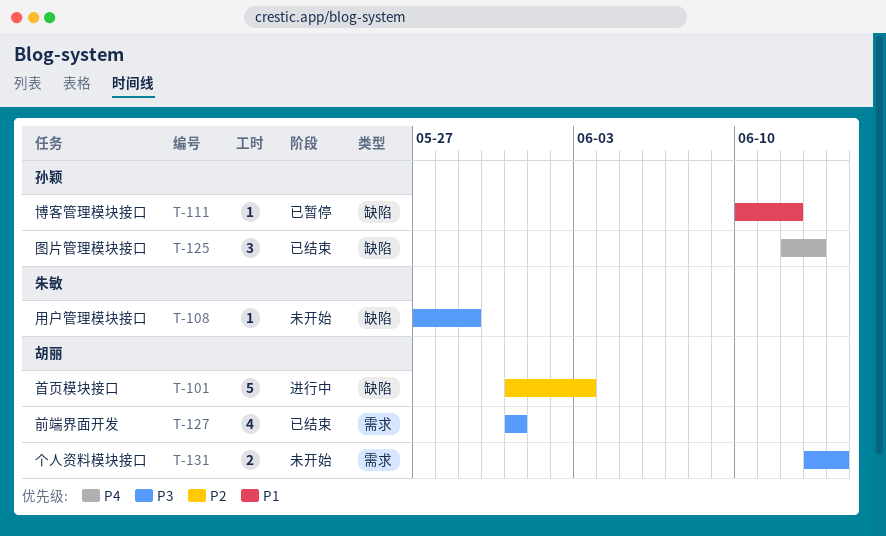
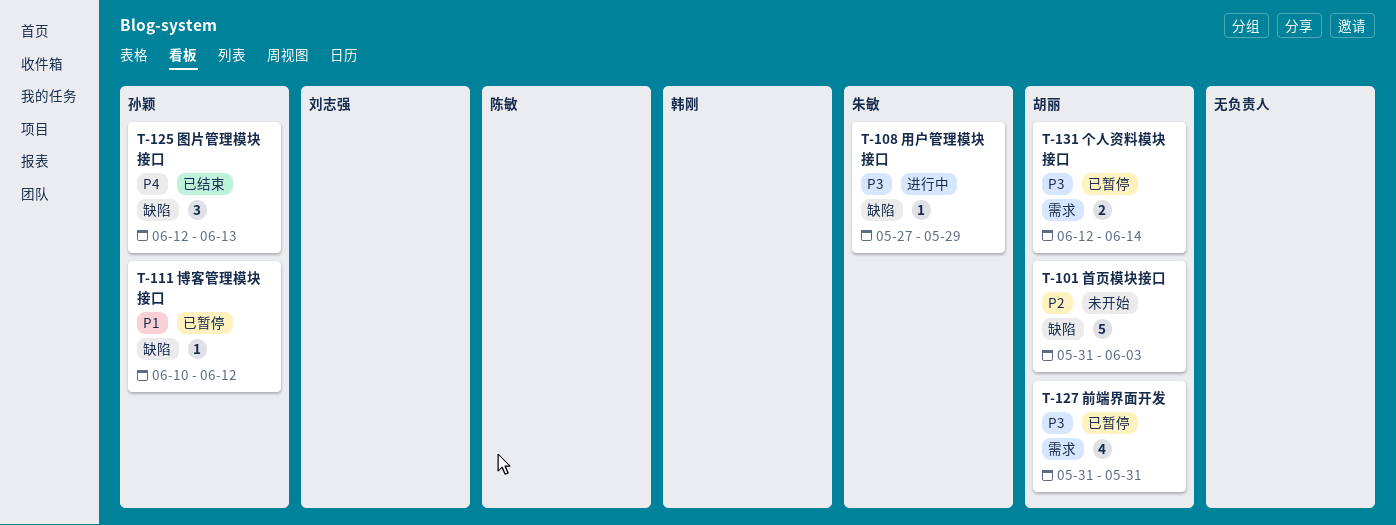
T-101, status: 进行中 -> 未开始
T-108, status: 未开始 -> 进行中
T-127, status: 已结束 -> 已暂停
T-131, status: 未开始 -> 已暂停
T-131, start: Jun 13 -> Jun 12

